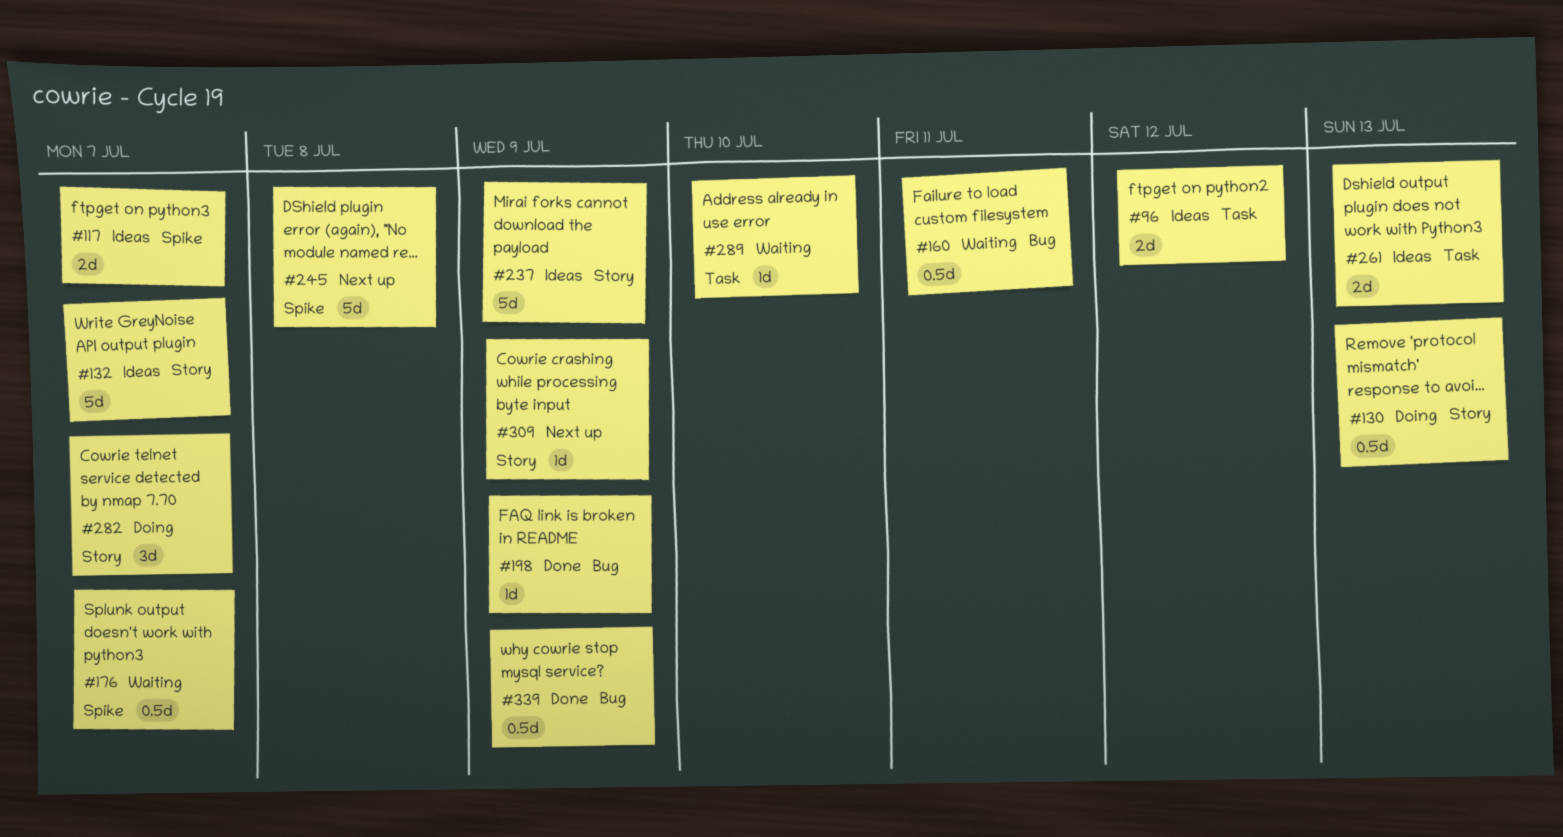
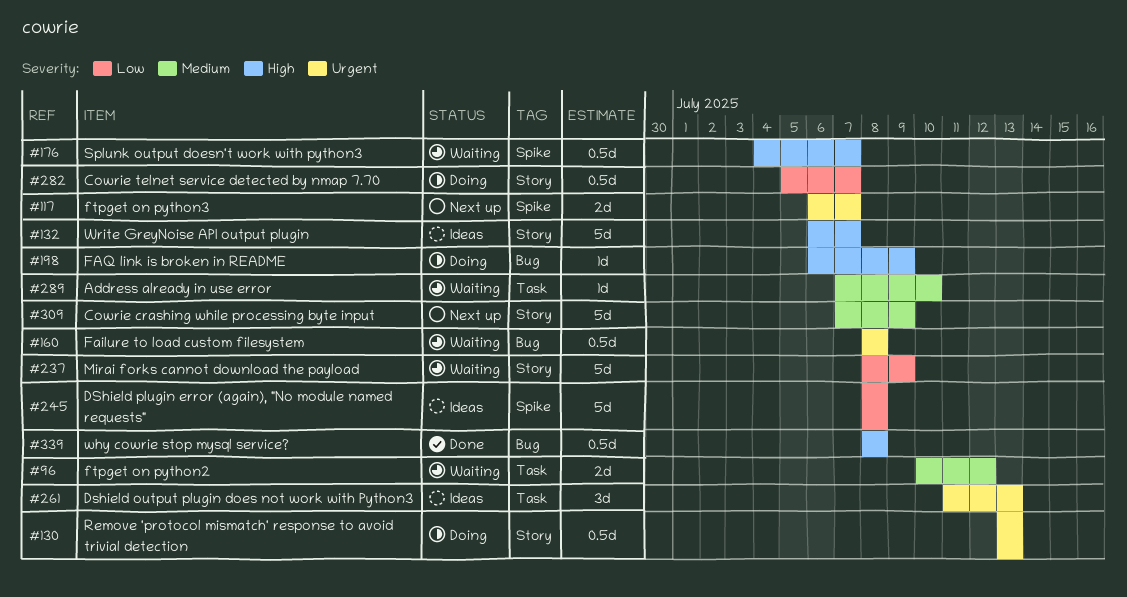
#96, status: Ideas -> Waiting
#117, status: Ideas -> Next up
#160, due: Jul 11 -> Jul 8
#198, status: Done -> Doing
#237, status: Ideas -> Waiting
#245, status: Next up -> Ideas
#261, estimate: 2d -> 3d
#282, estimate: 3d -> 0.5d
#309, estimate: 1d -> 5d
#339, due: Jul 9 -> Jul 8

